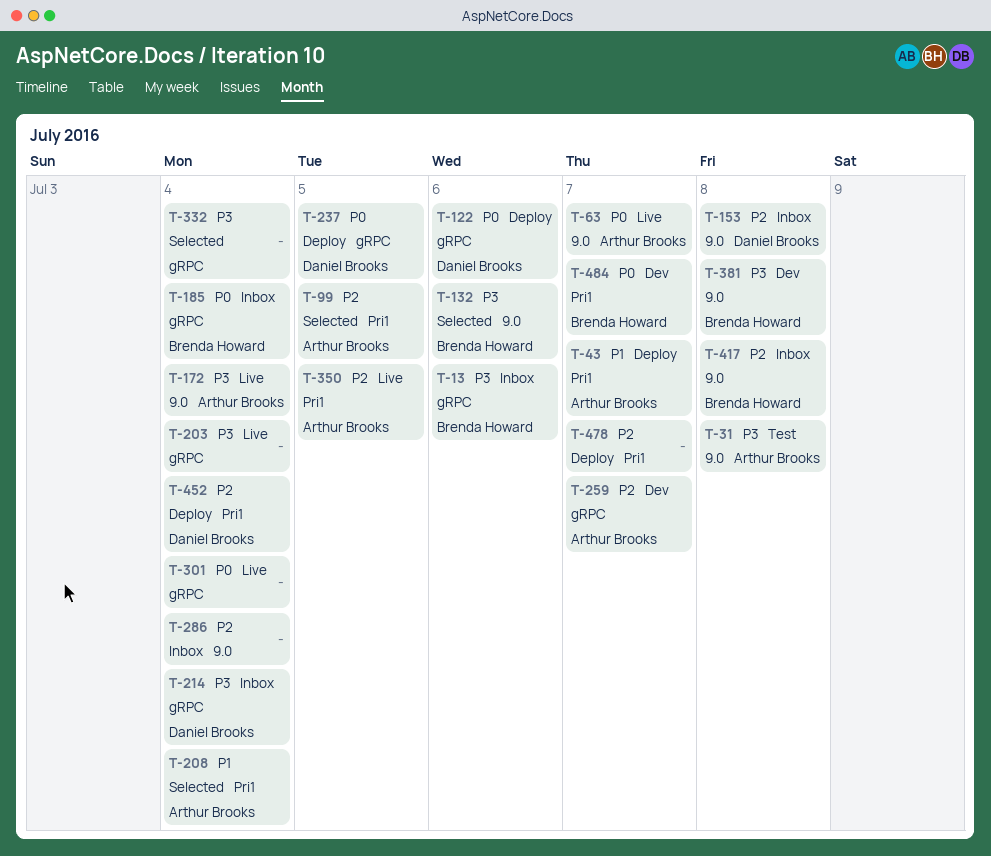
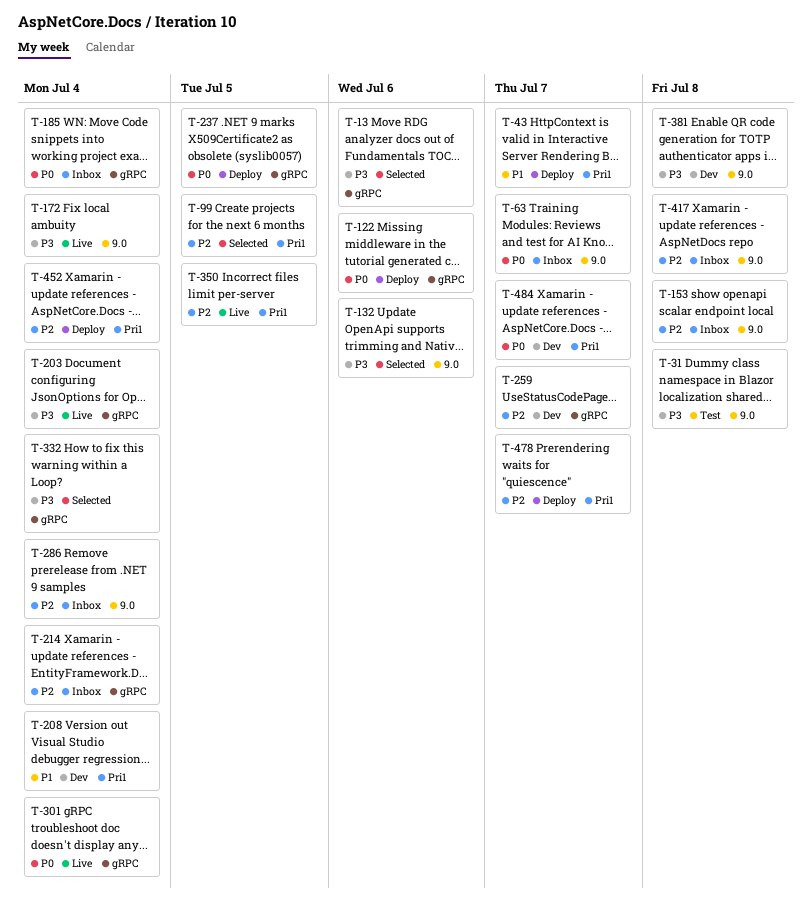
T-13, status: Inbox -> Selected
T-63, status: Live -> Inbox
T-208, status: Selected -> Dev
T-214, priority: P3 -> P2

